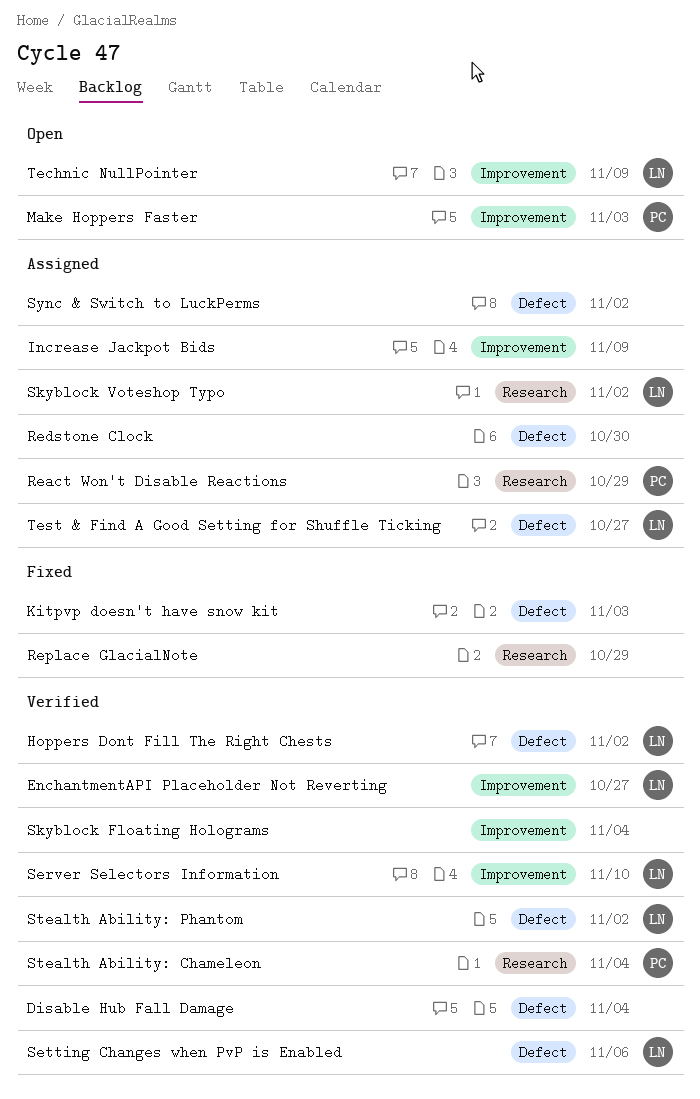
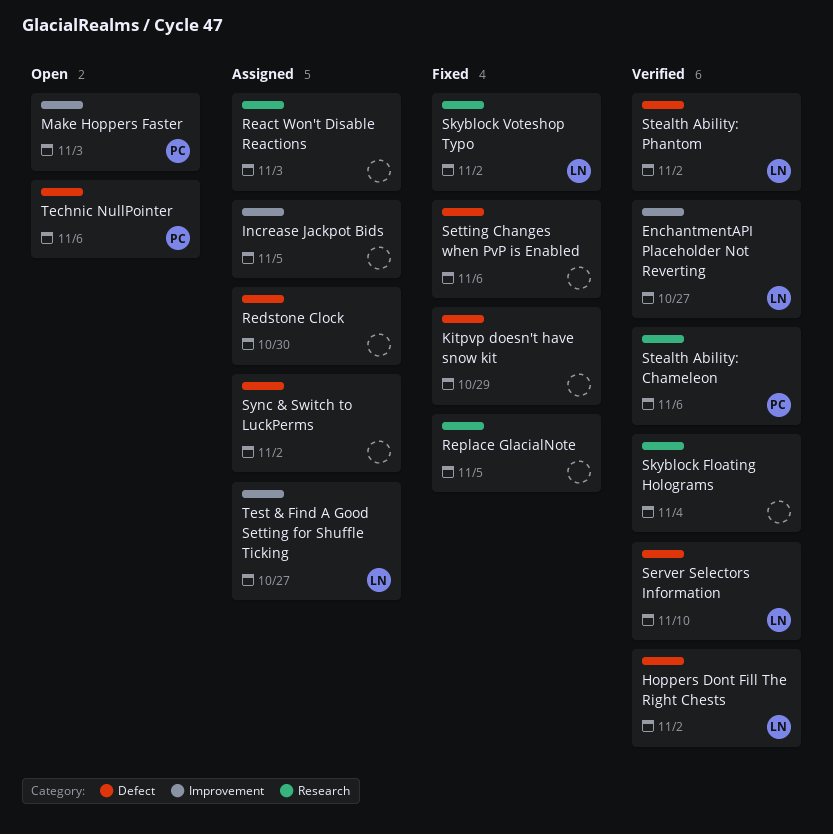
Disable Hub Fall Damage: present -> none
Increase Jackpot Bids, due: Nov 9 -> Nov 5
Kitpvp doesn't have snow kit, due: Nov 3 -> Oct 29
React Won't Disable Reactions, owner: PC -> none
React Won't Disable Reactions, due: Oct 29 -> Nov 3
Replace GlacialNote, due: Oct 29 -> Nov 5
Server Selectors Information, label: Improvement -> Defect
Setting Changes when PvP is Enabled, status: Verified -> Fixed
Setting Changes when PvP is Enabled, owner: LN -> none
Skyblock Floating Holograms, label: Improvement -> Research
Skyblock Voteshop Typo, status: Assigned -> Fixed
Stealth Ability: Chameleon, due: Nov 4 -> Nov 6
Technic NullPointer, owner: LN -> PC
Technic NullPointer, label: Improvement -> Defect
Technic NullPointer, due: Nov 9 -> Nov 6
Test & Find A Good Setting for Shuffle Ticking, label: Defect -> Improvement

